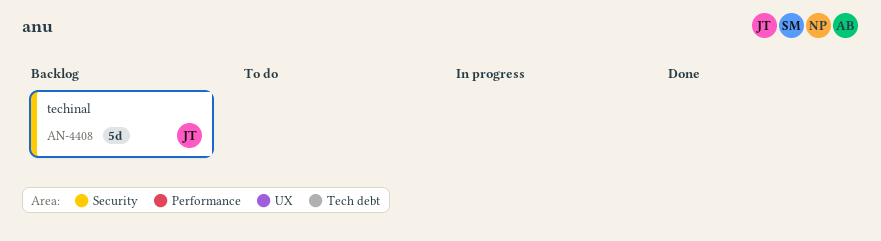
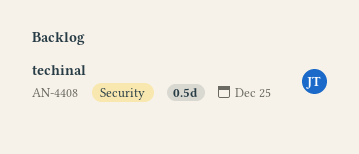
AN-4408, estimate: 5d -> 0.5d

